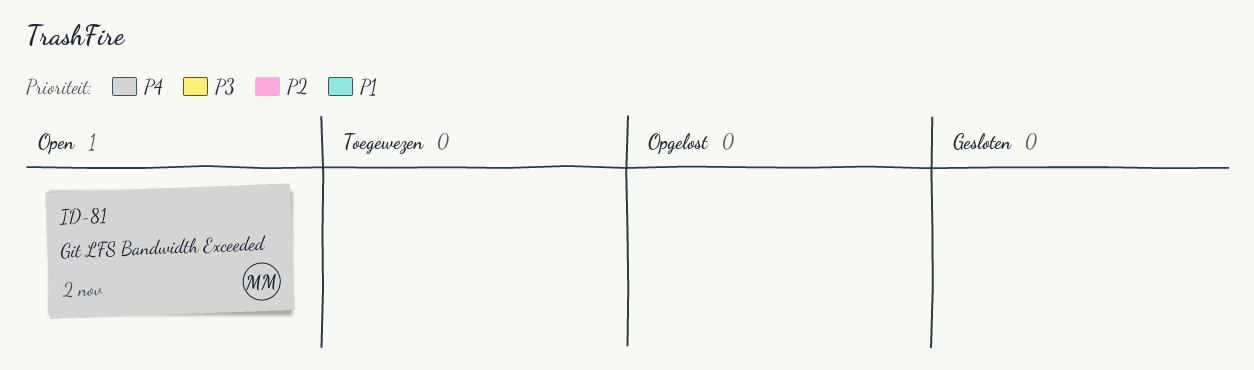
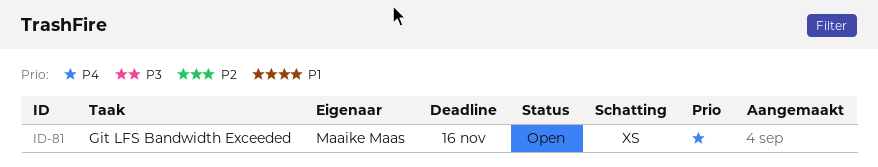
ID-81, due: Nov 2 -> Nov 16

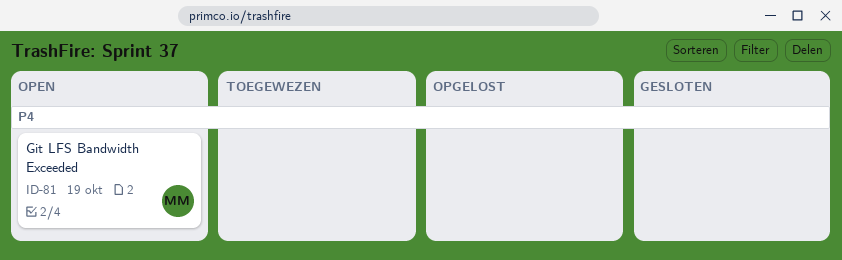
ID-81, due: Nov 16 -> Oct 19

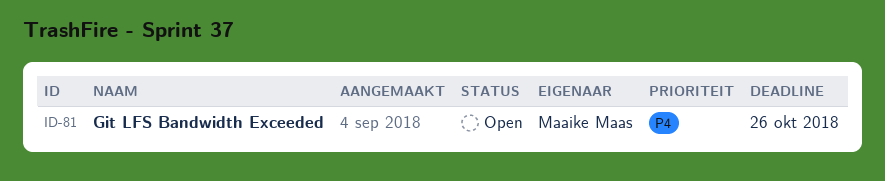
ID-81, due: Oct 19 -> Oct 26

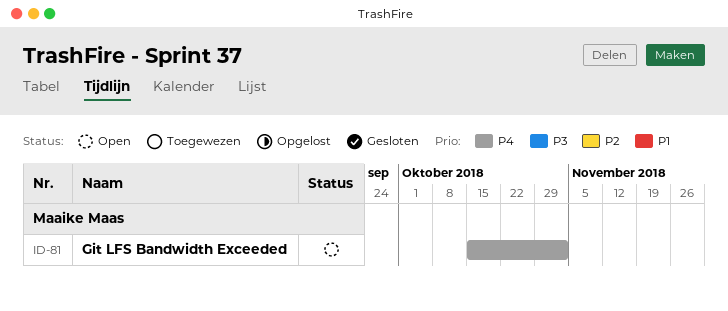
ID-81, due: Oct 26 -> Nov 2

